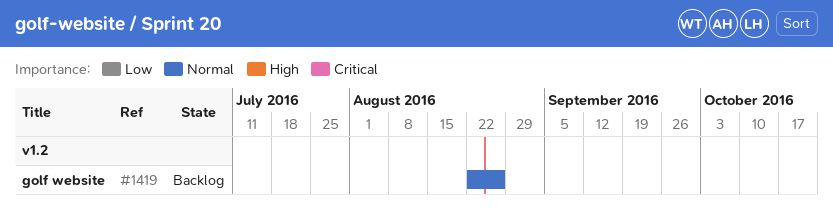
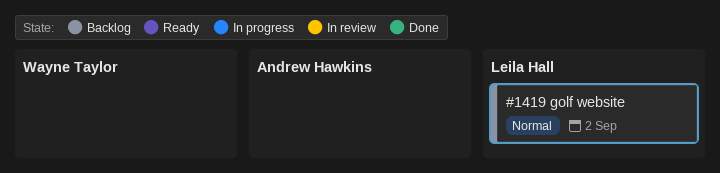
#1419, due: Aug 26 -> Sep 2

